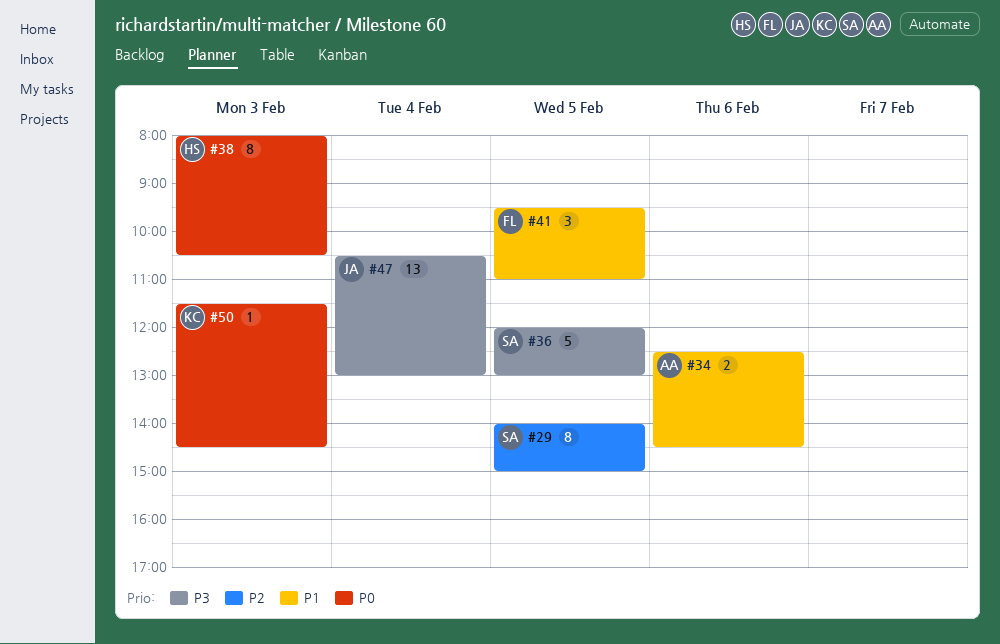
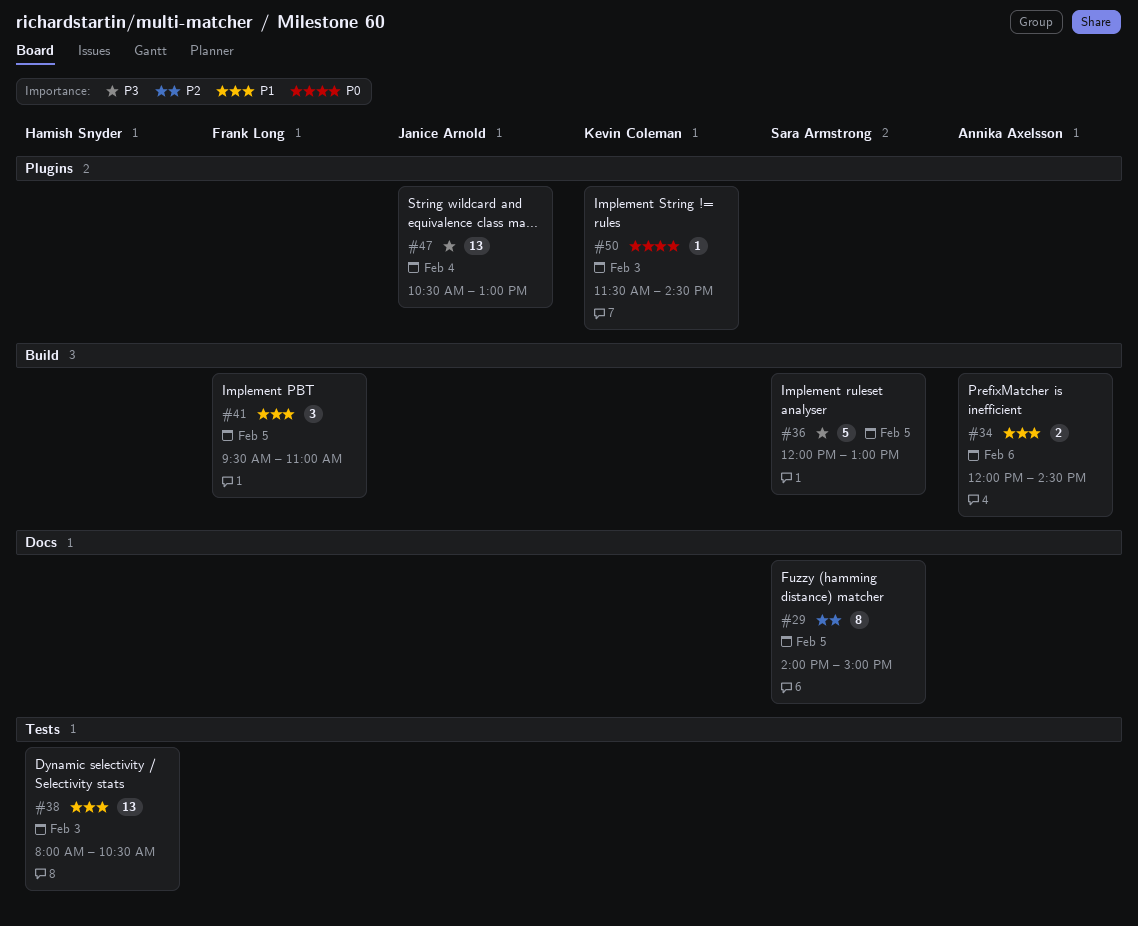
#34, begins: 12:30 -> 12:00
#38, priority: P0 -> P1
#38, estimate: 8 -> 13

